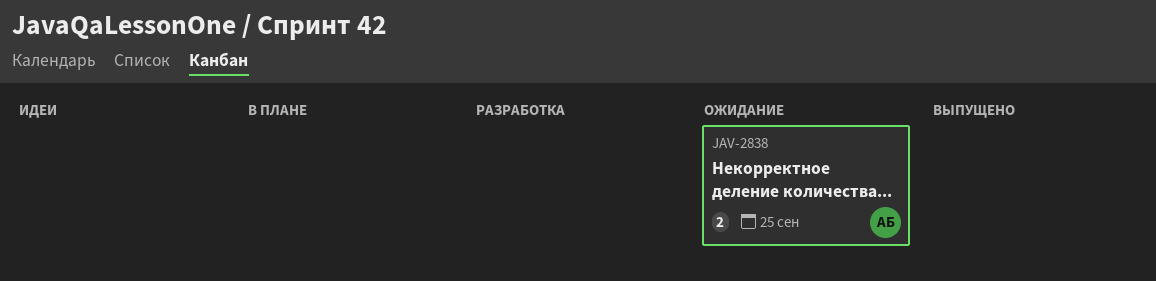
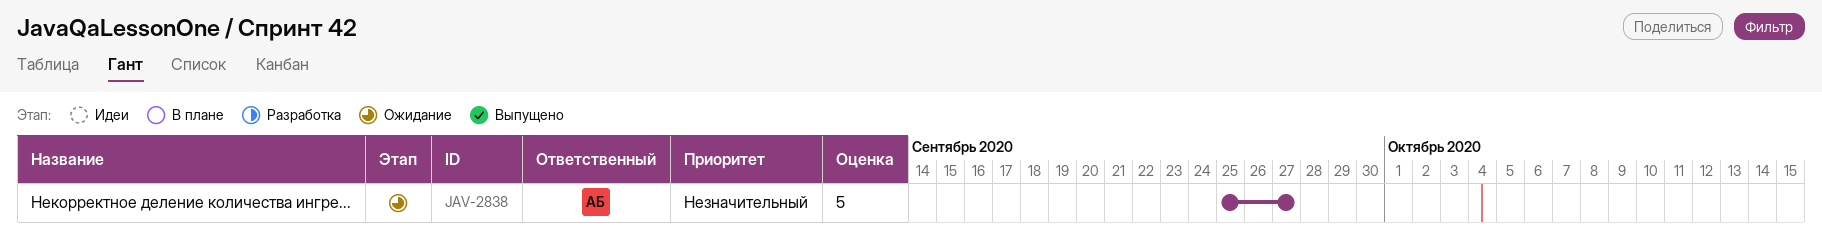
JAV-2838, estimate: 2 -> 5
JAV-2838, due: Sep 25 -> Sep 27

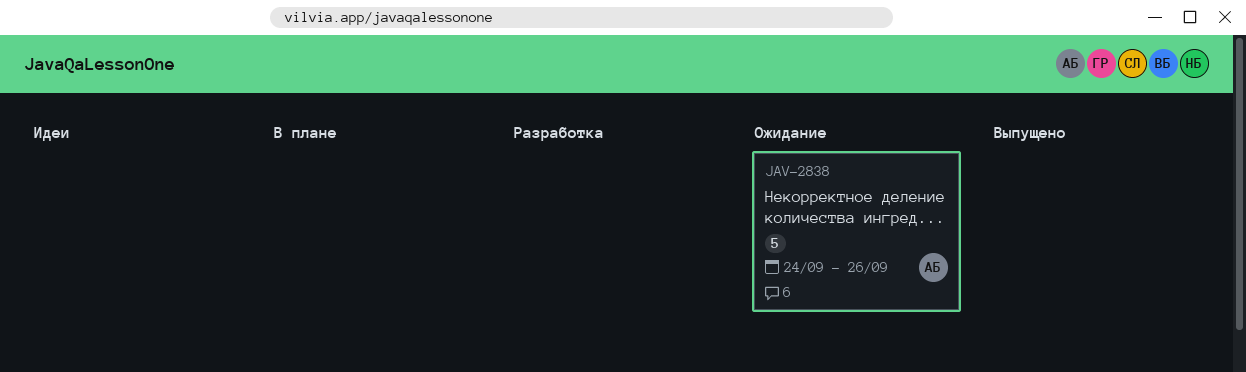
JAV-2838, start: Sep 25 -> Sep 24
JAV-2838, due: Sep 27 -> Sep 26

